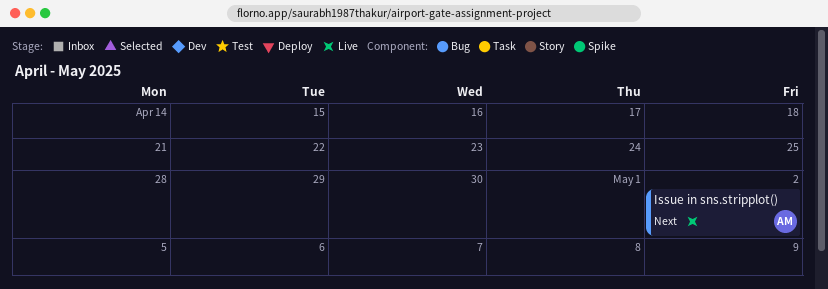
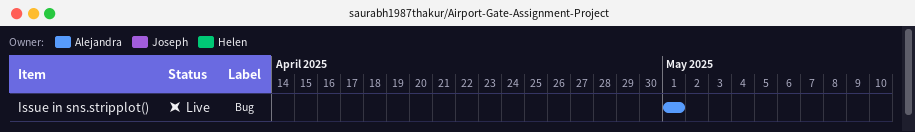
Issue in sns.stripplot(), due: May 2 -> May 1

